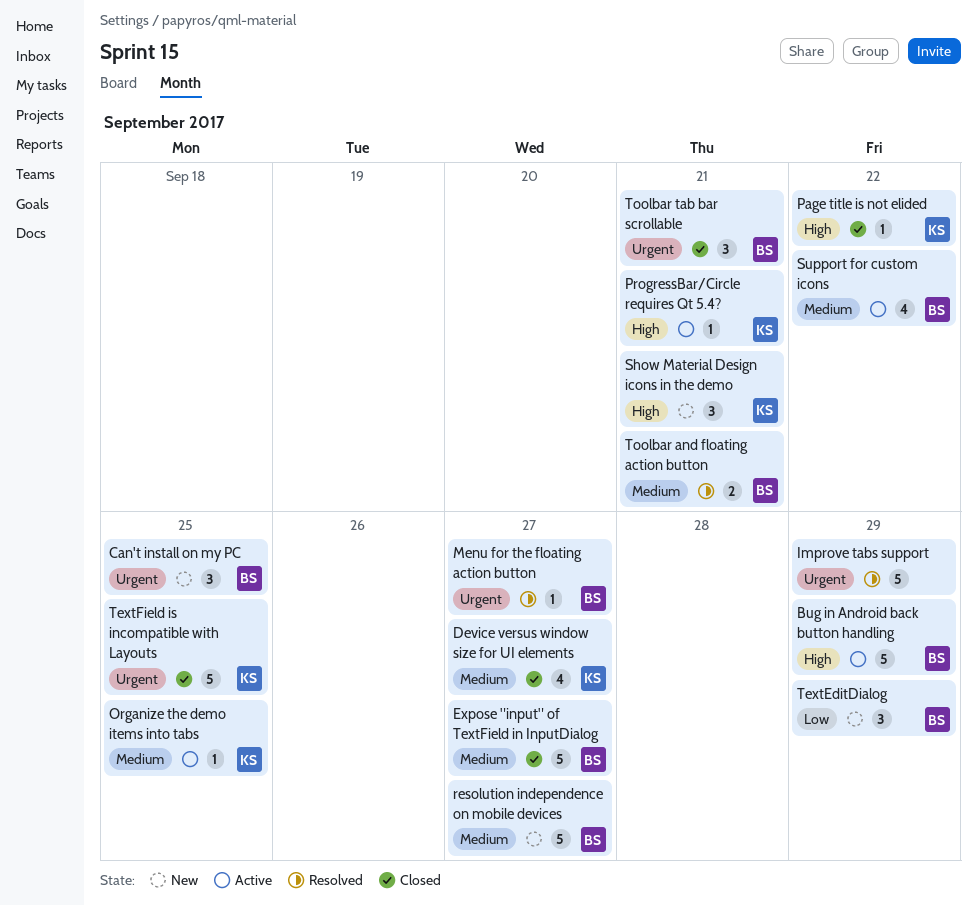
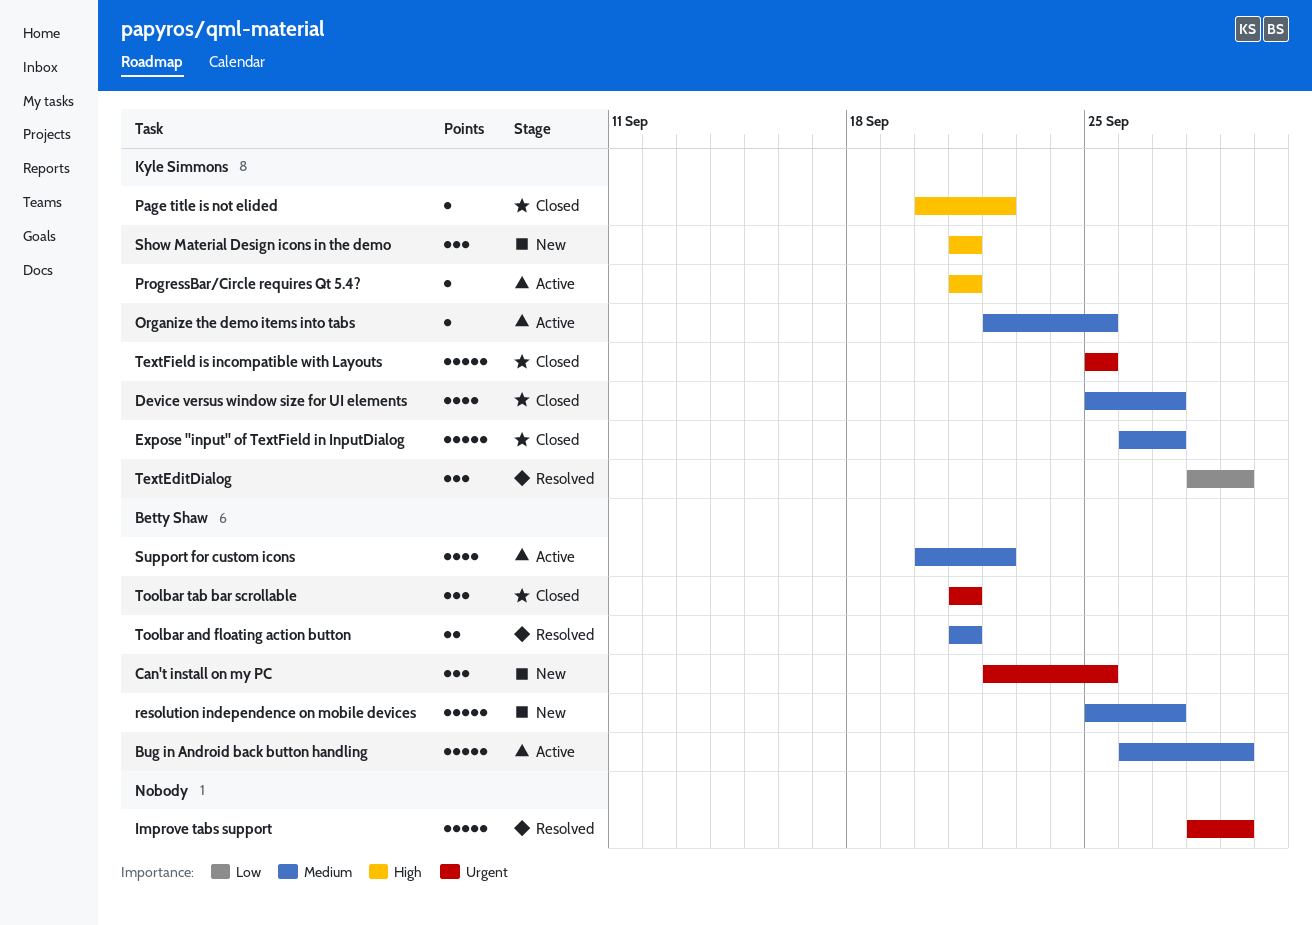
Bug in Android back button handling, priority: High -> Medium
Expose "input" of TextField in InputDialog, owner: Betty Shaw -> Kyle Simmons
Menu for the floating action button: present -> none
TextEditDialog, status: New -> Resolved
TextEditDialog, owner: Betty Shaw -> Kyle Simmons

